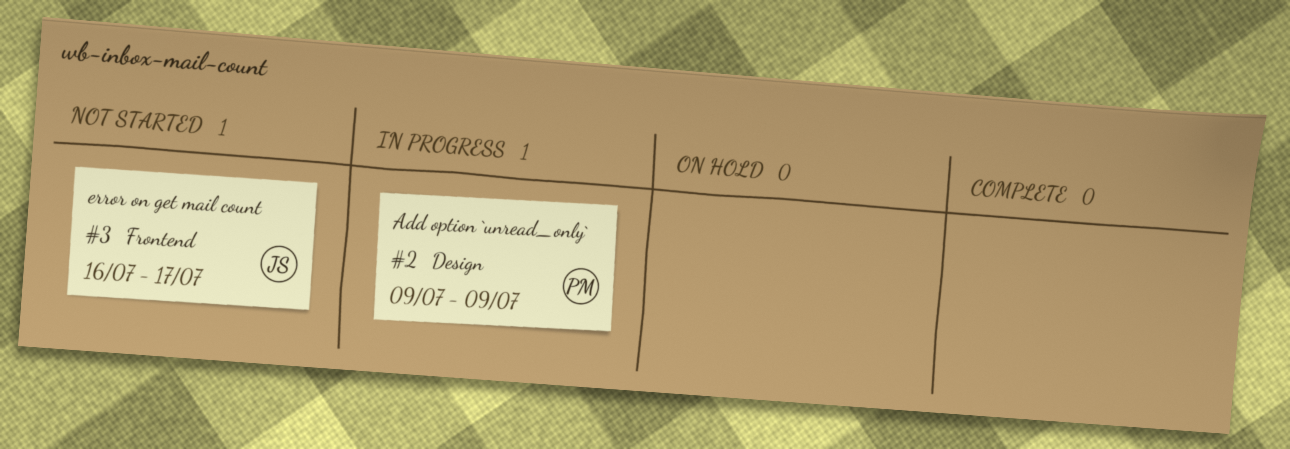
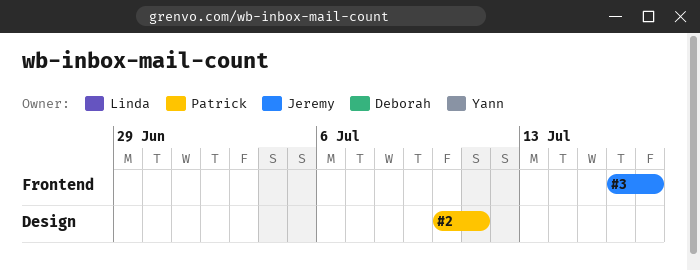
#2, start: Jul 9 -> Jul 10
#2, due: Jul 9 -> Jul 11

